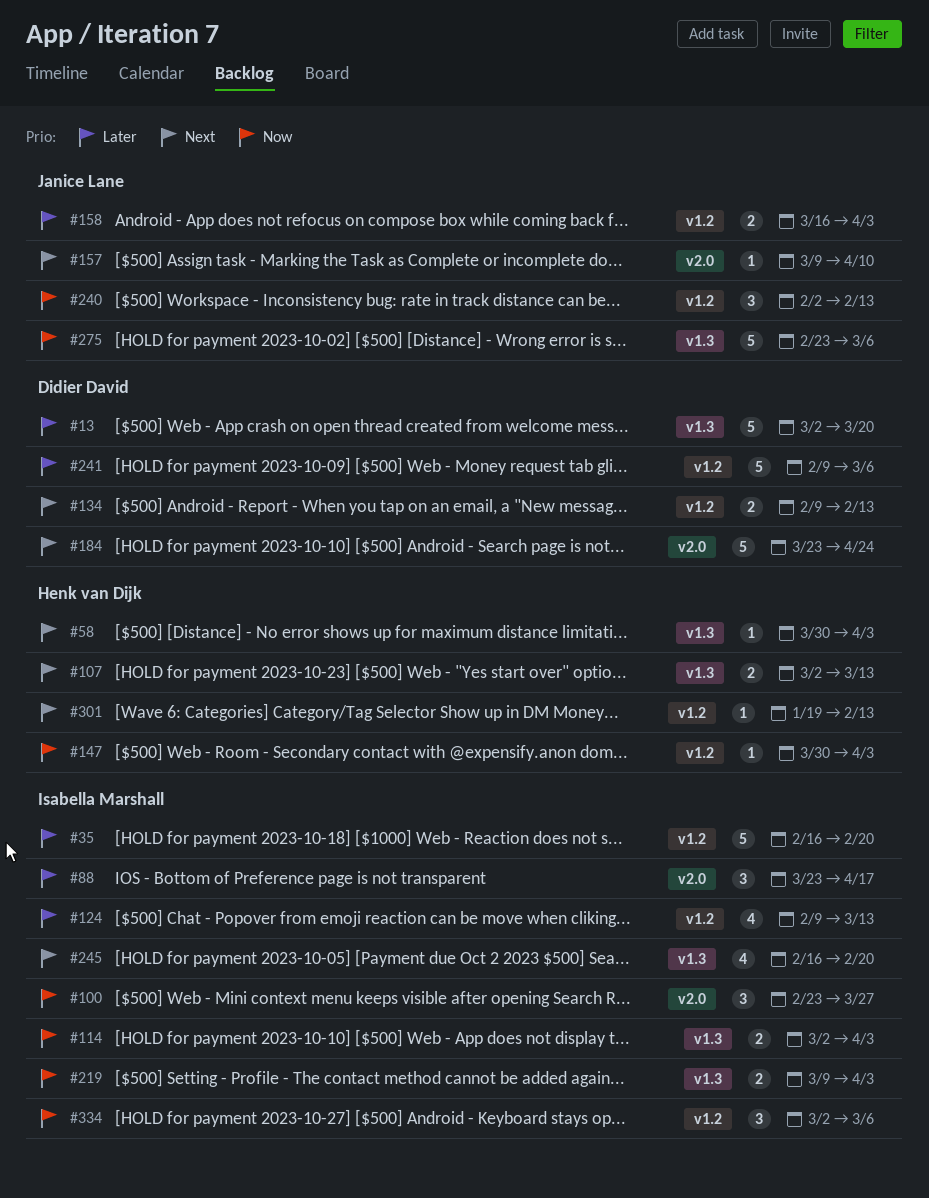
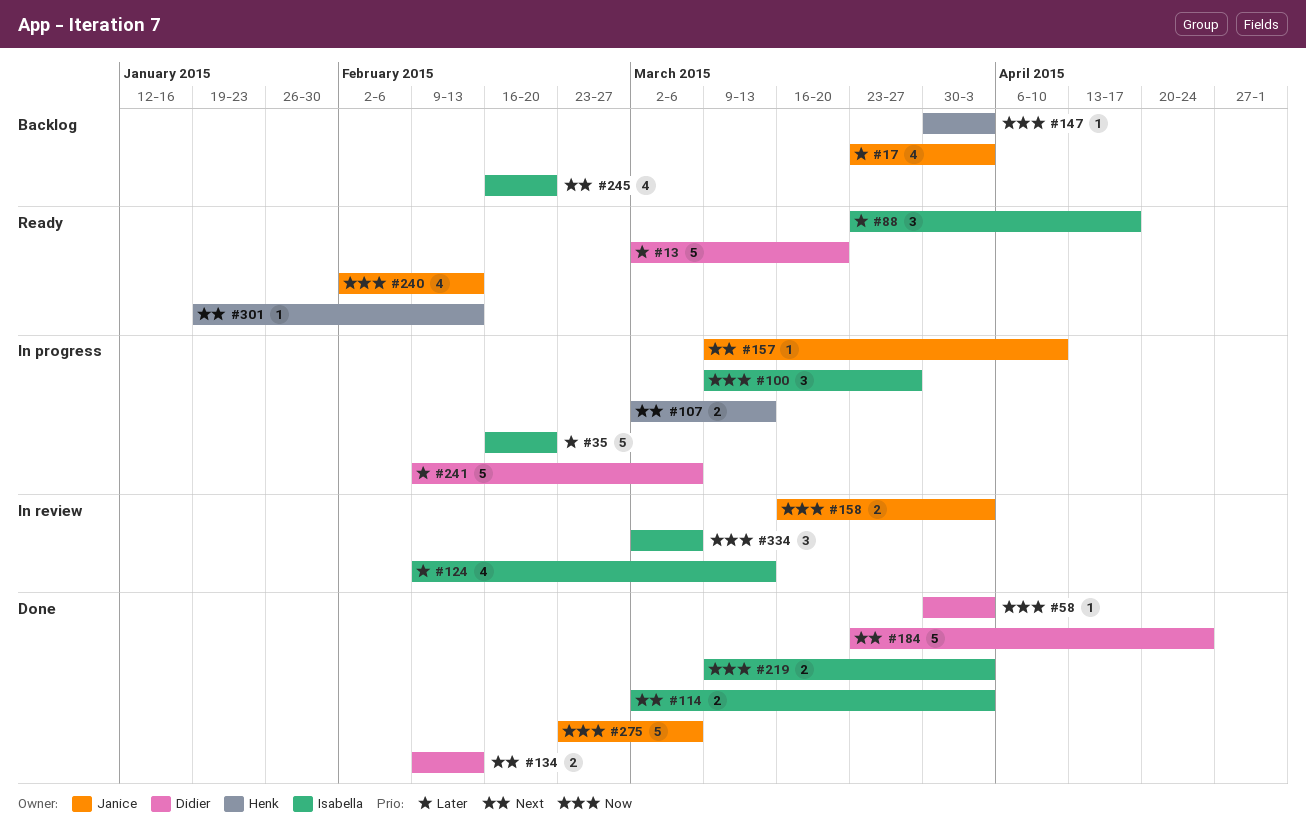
#17: none -> present
#58, owner: Henk van Dijk -> Didier David
#58, priority: Next -> Now
#100, start: Feb 23 -> Mar 9
#114, priority: Now -> Next
#158, priority: Later -> Now
#240, estimate: 3 -> 4

